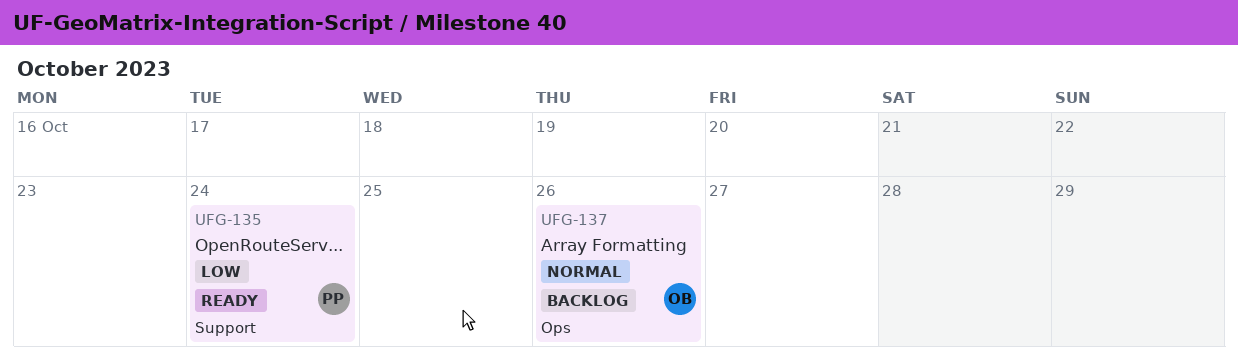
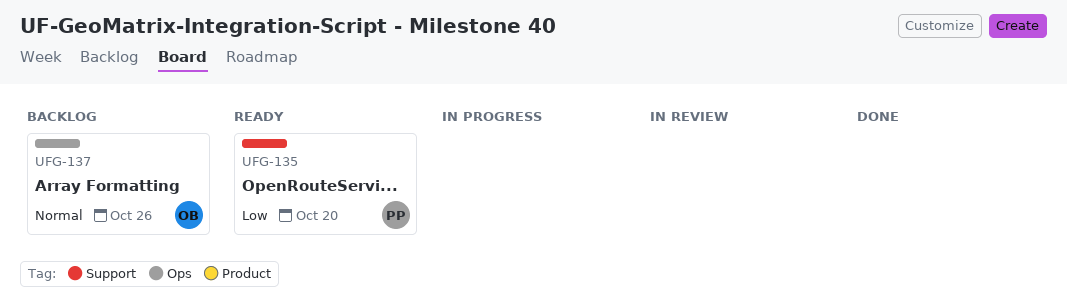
UFG-135, due: Oct 24 -> Oct 20

